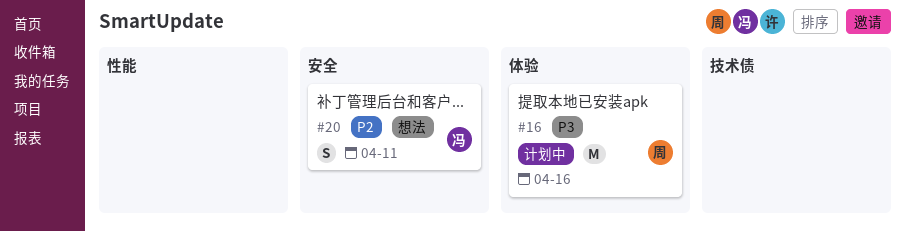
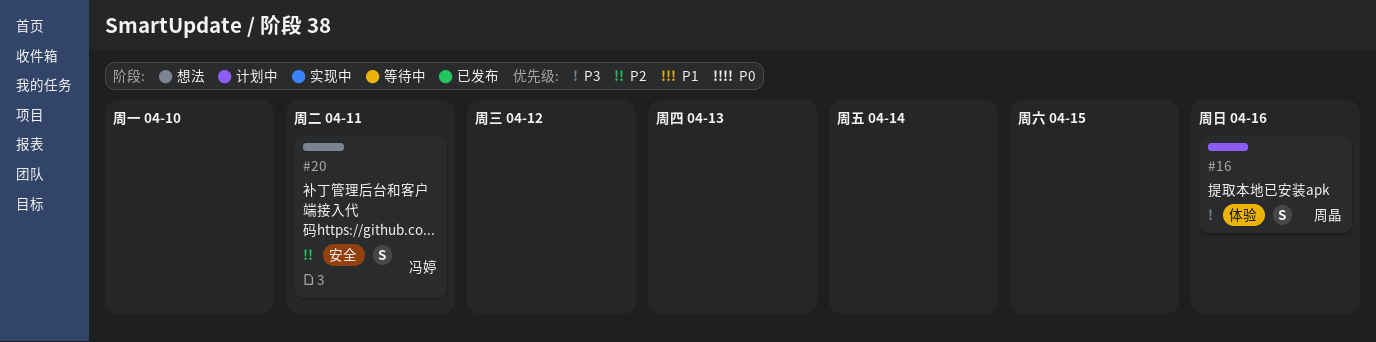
#16, estimate: M -> S

